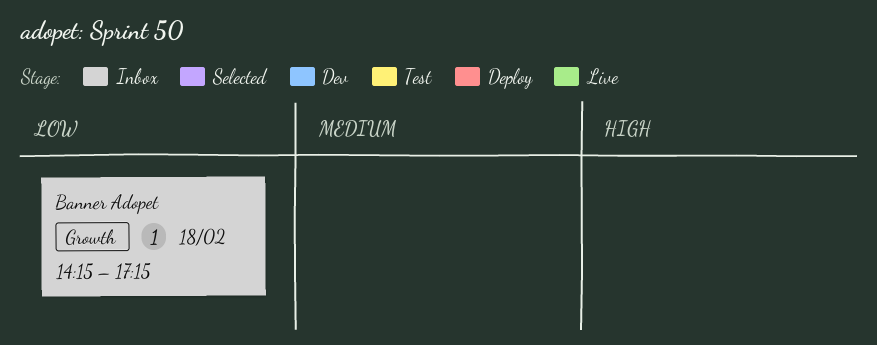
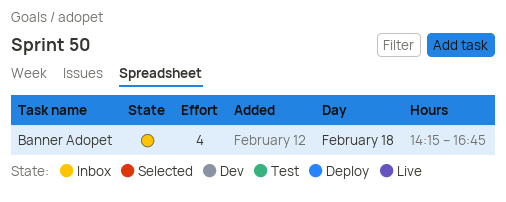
Banner Adopet, estimate: 1 -> 4
Banner Adopet, ends: 17:15 -> 16:45

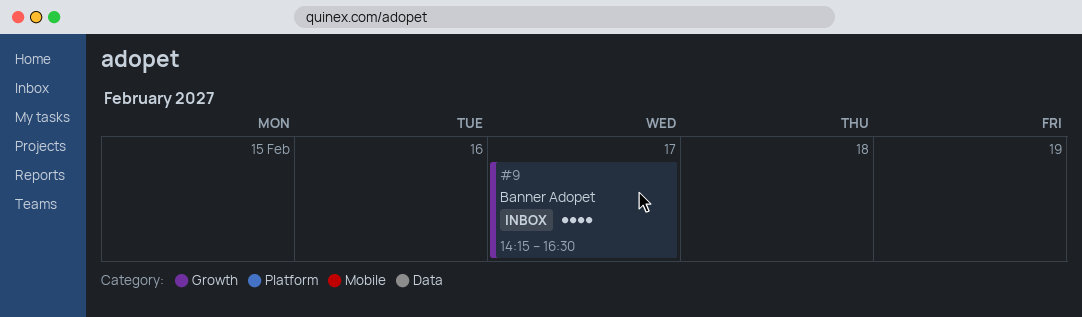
Banner Adopet, day: Feb 18 -> Feb 17
Banner Adopet, ends: 16:45 -> 16:30

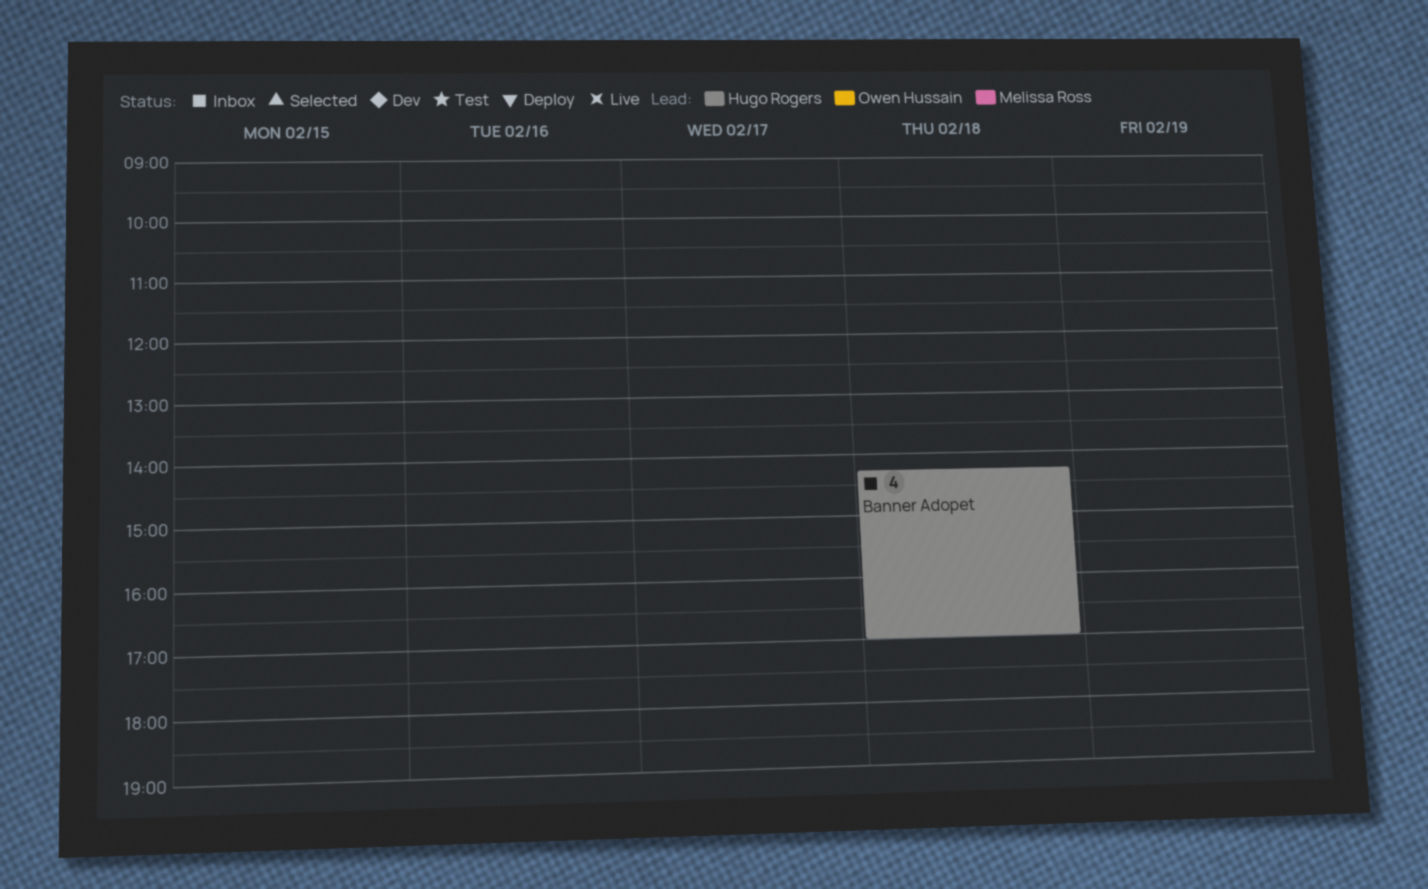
Banner Adopet, day: Feb 17 -> Feb 18
Banner Adopet, ends: 16:30 -> 17:00

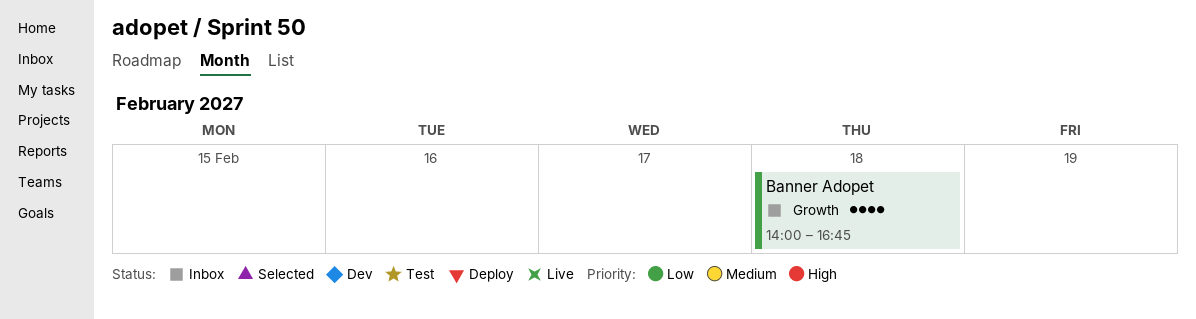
Banner Adopet, begins: 14:15 -> 14:00
Banner Adopet, ends: 17:00 -> 16:45

